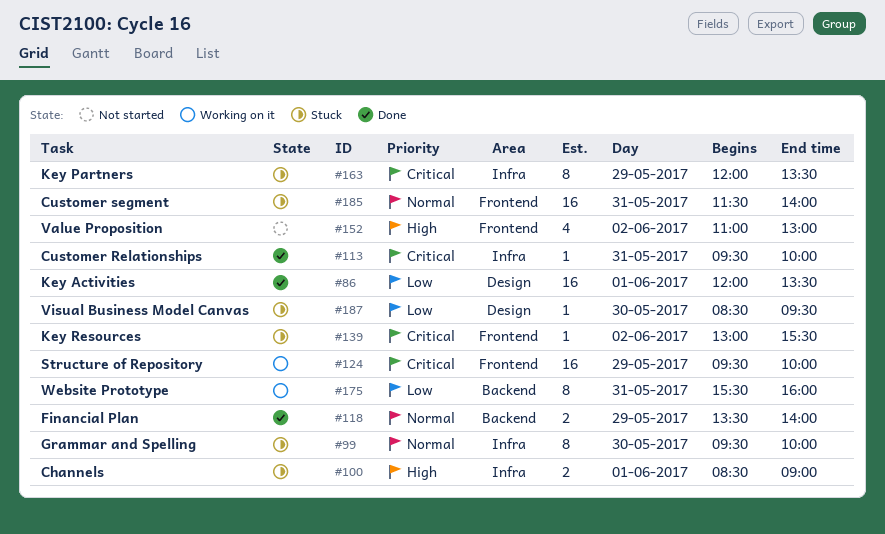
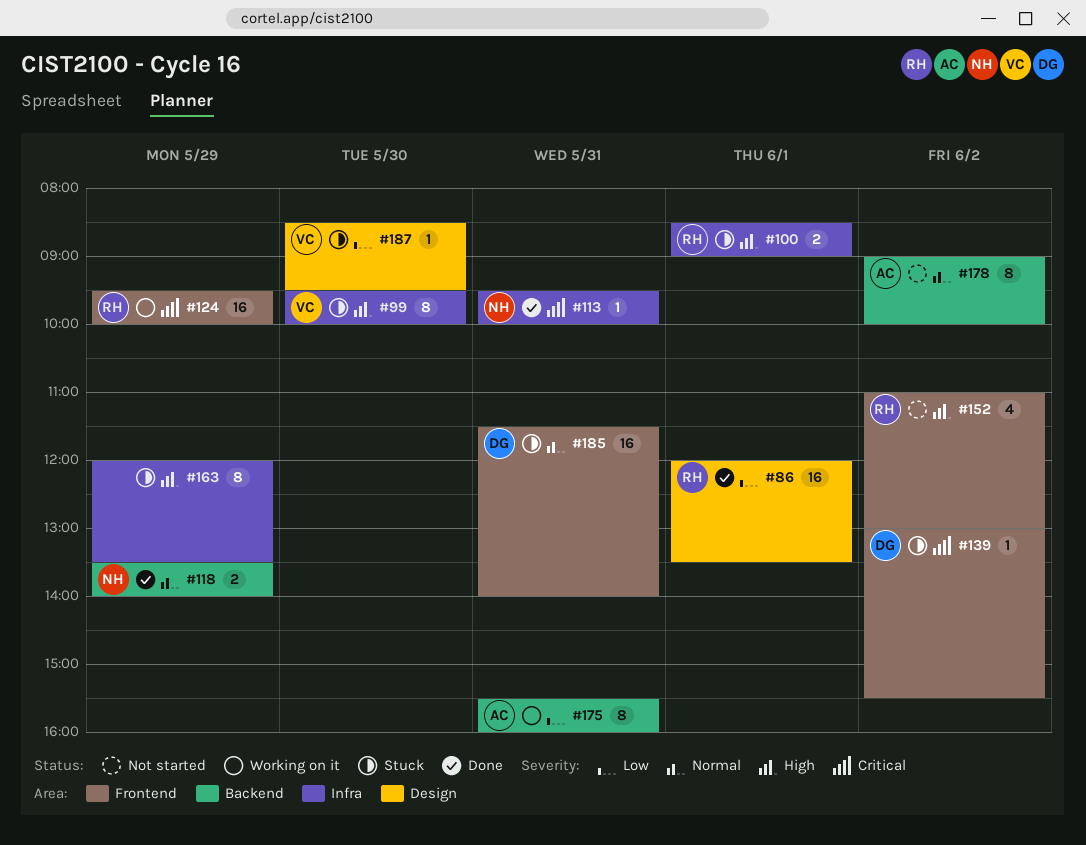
#99, priority: Normal -> High
#163, priority: Critical -> High
#178: none -> present

